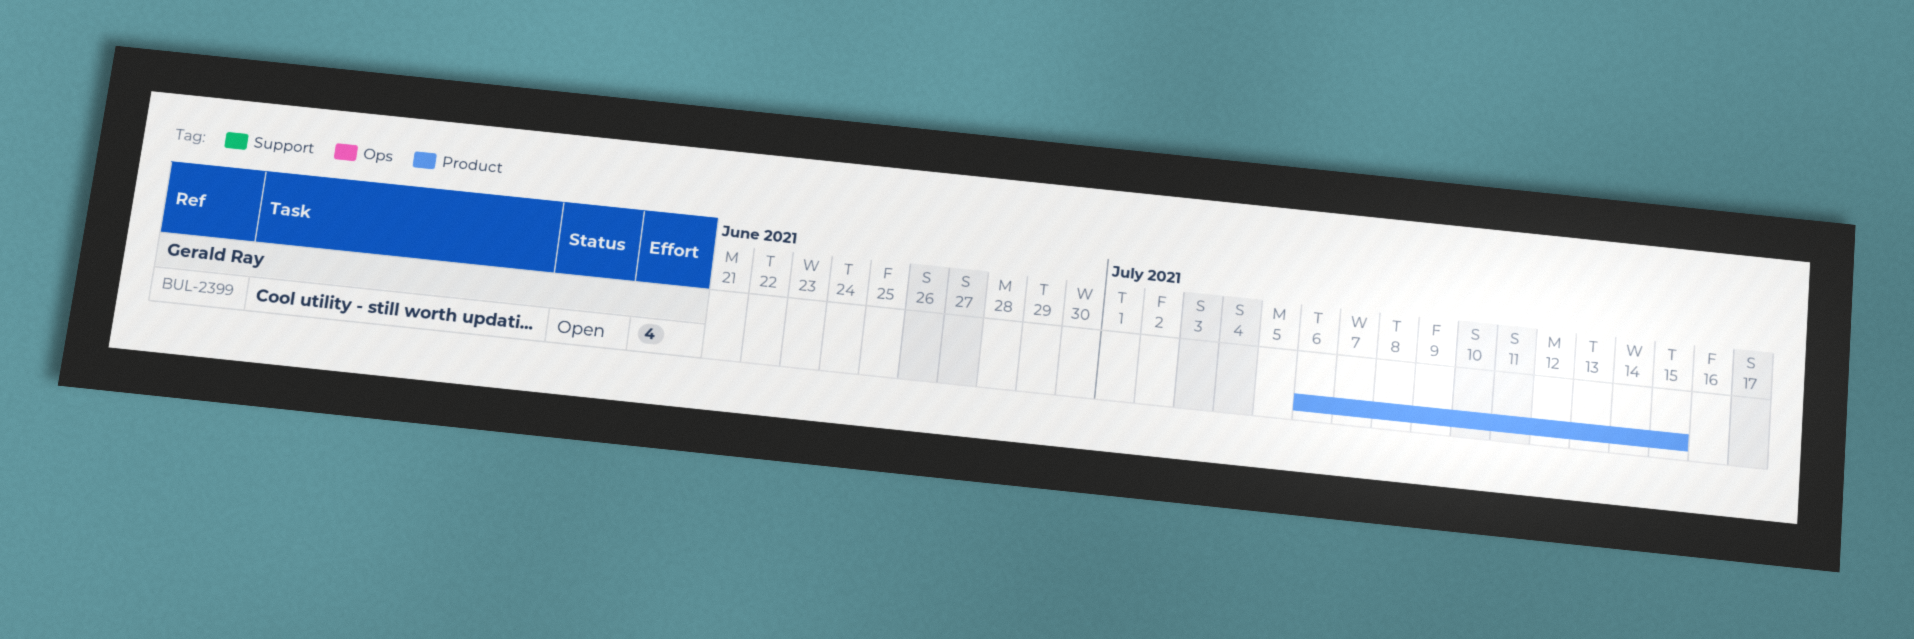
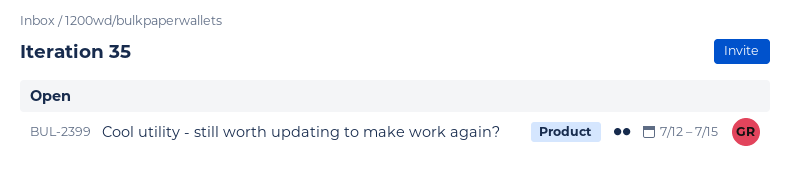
BUL-2399, estimate: 4 -> 2
BUL-2399, start: Jul 6 -> Jul 12

